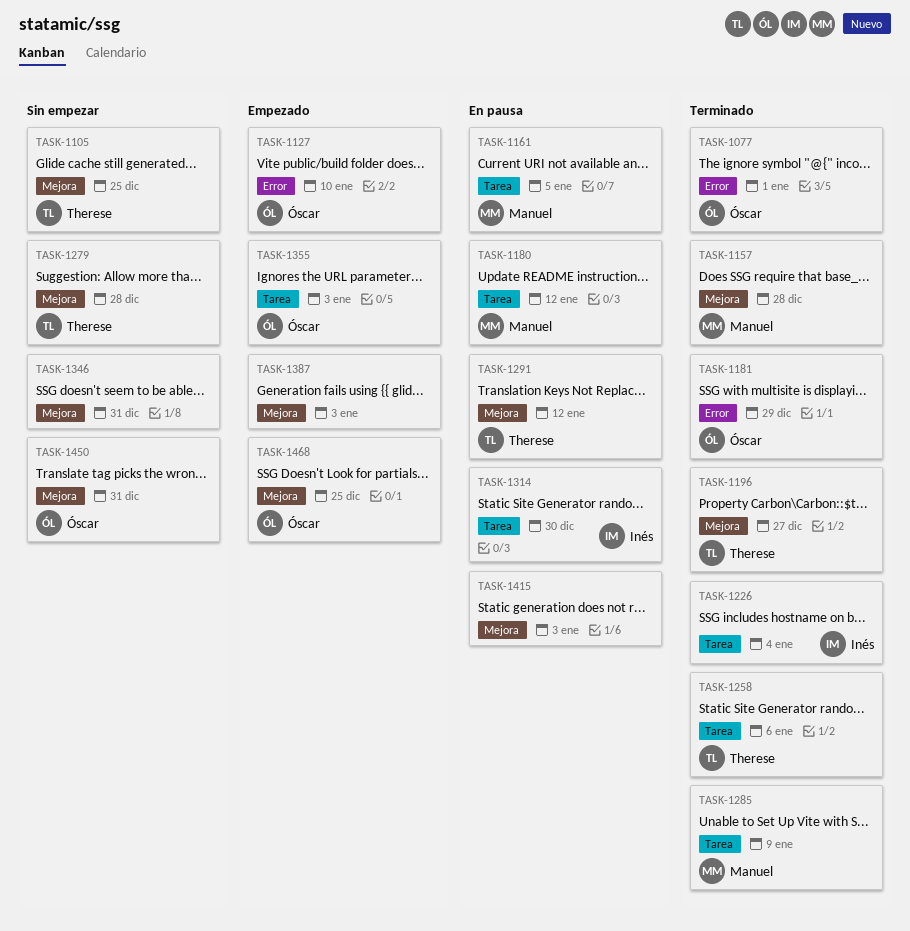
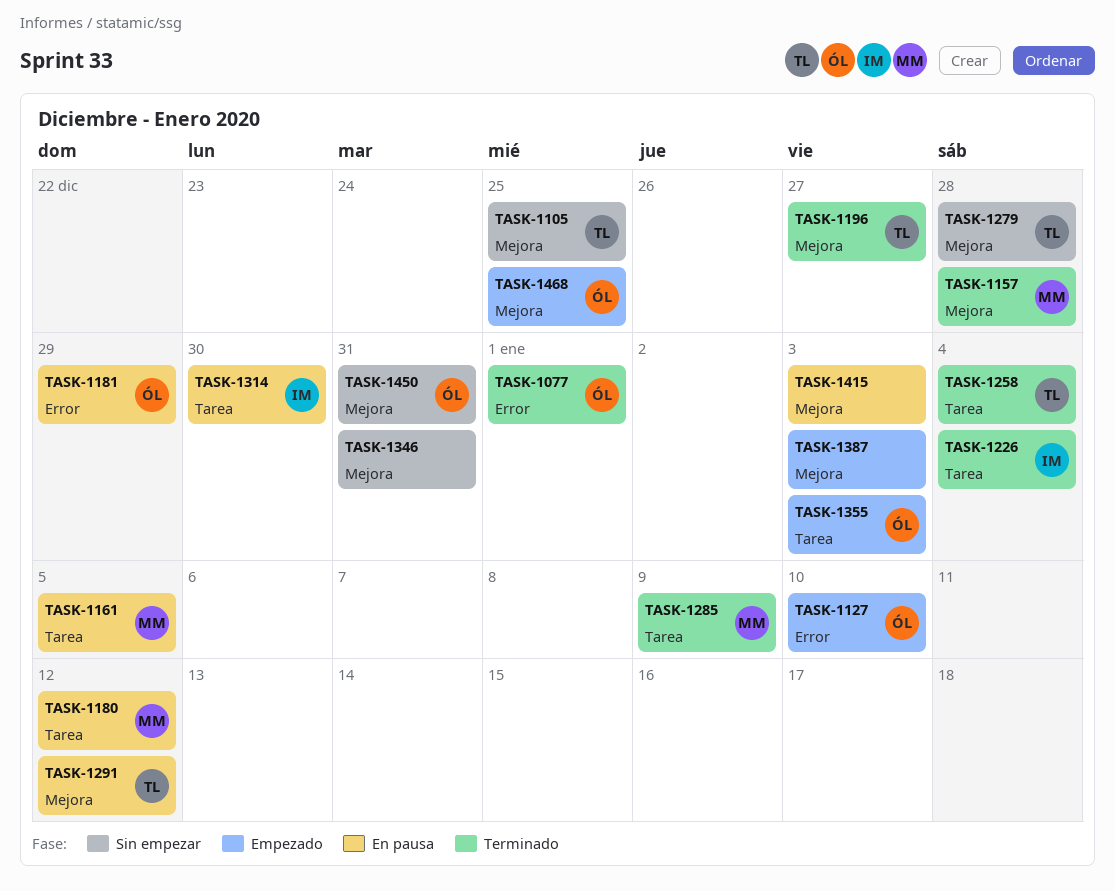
TASK-1181, status: Terminado -> En pausa
TASK-1258, due: Jan 6 -> Jan 4

